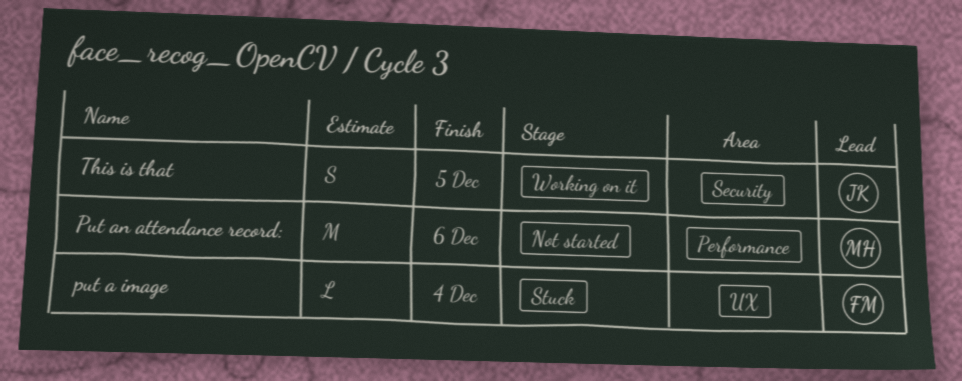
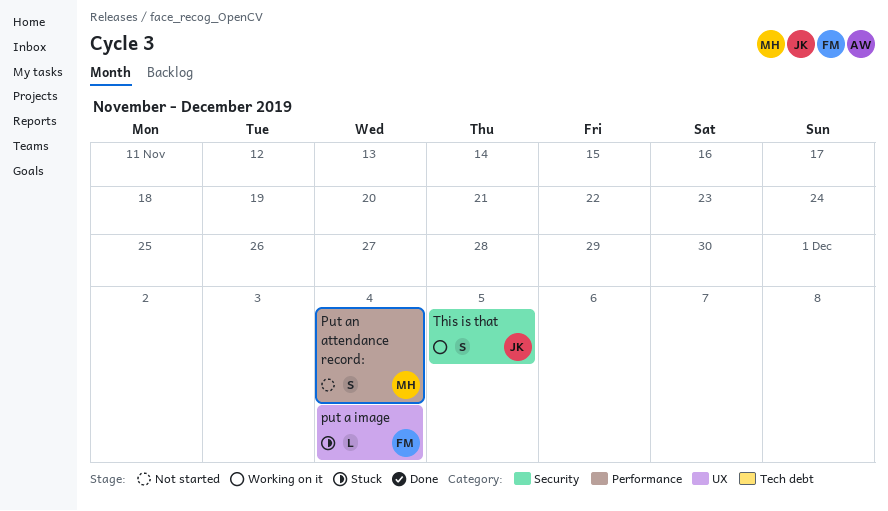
Put an attendance record:, estimate: M -> S
Put an attendance record:, due: Dec 6 -> Dec 4

